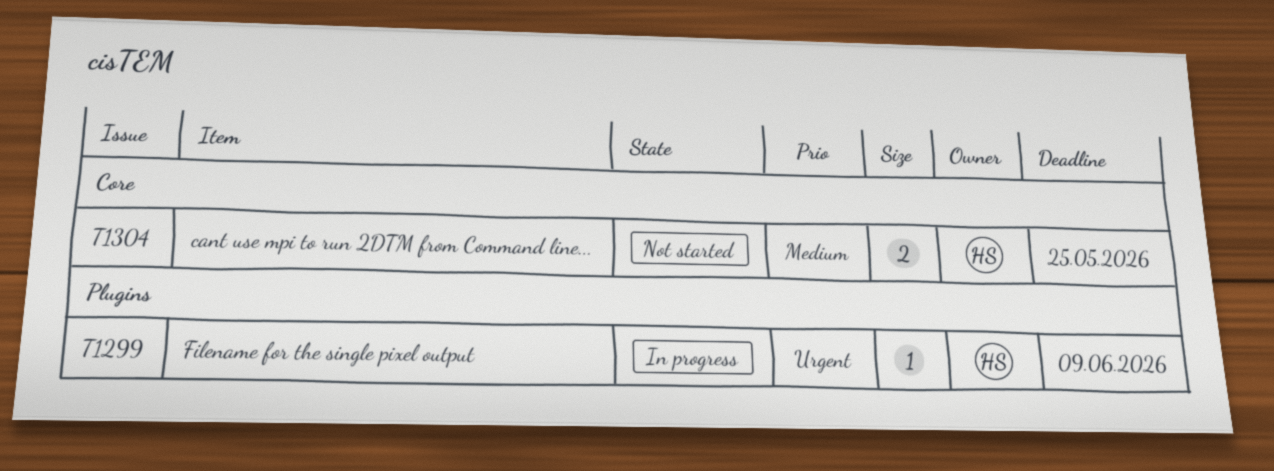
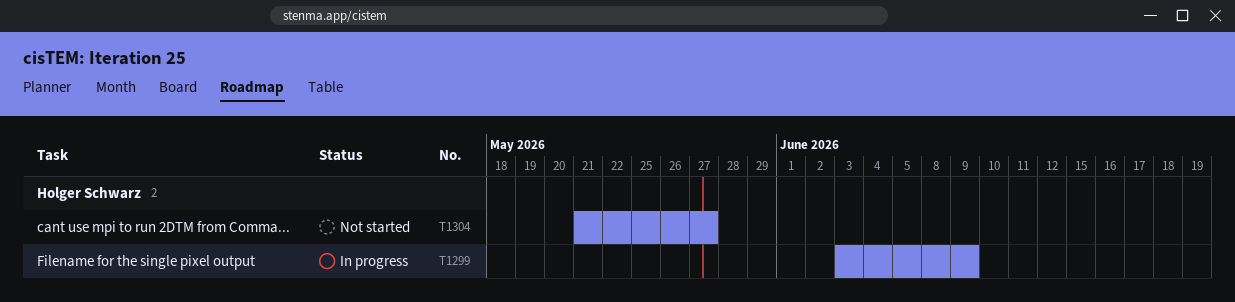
T1304, due: May 25 -> May 27

